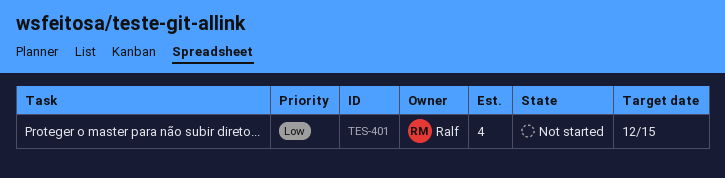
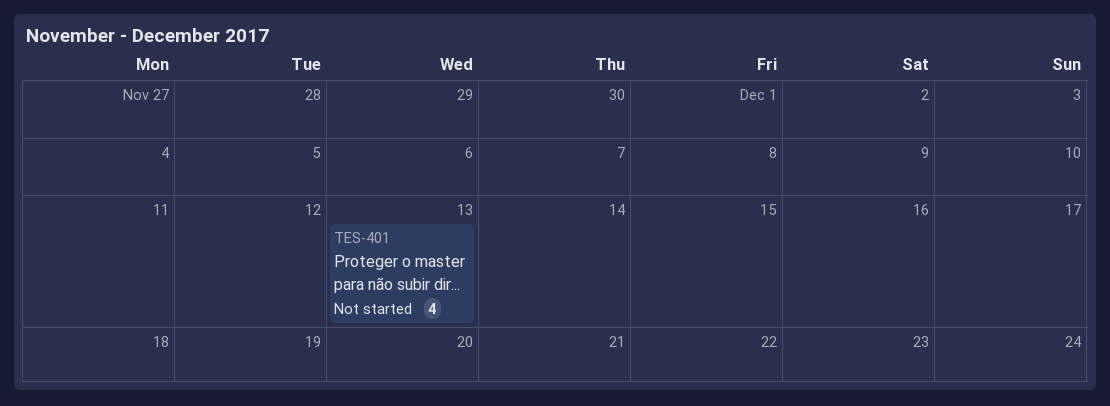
TES-401, due: Dec 15 -> Dec 13

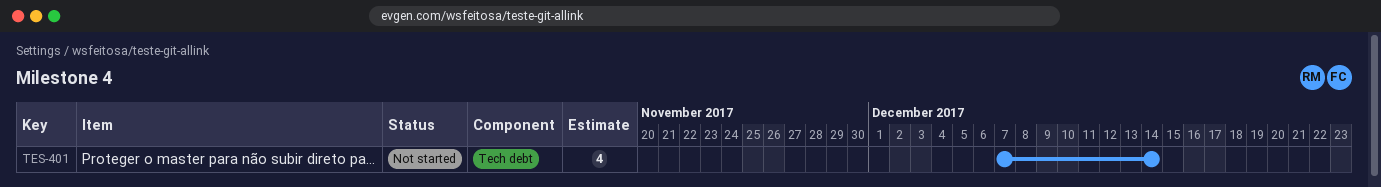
TES-401, due: Dec 13 -> Dec 14

